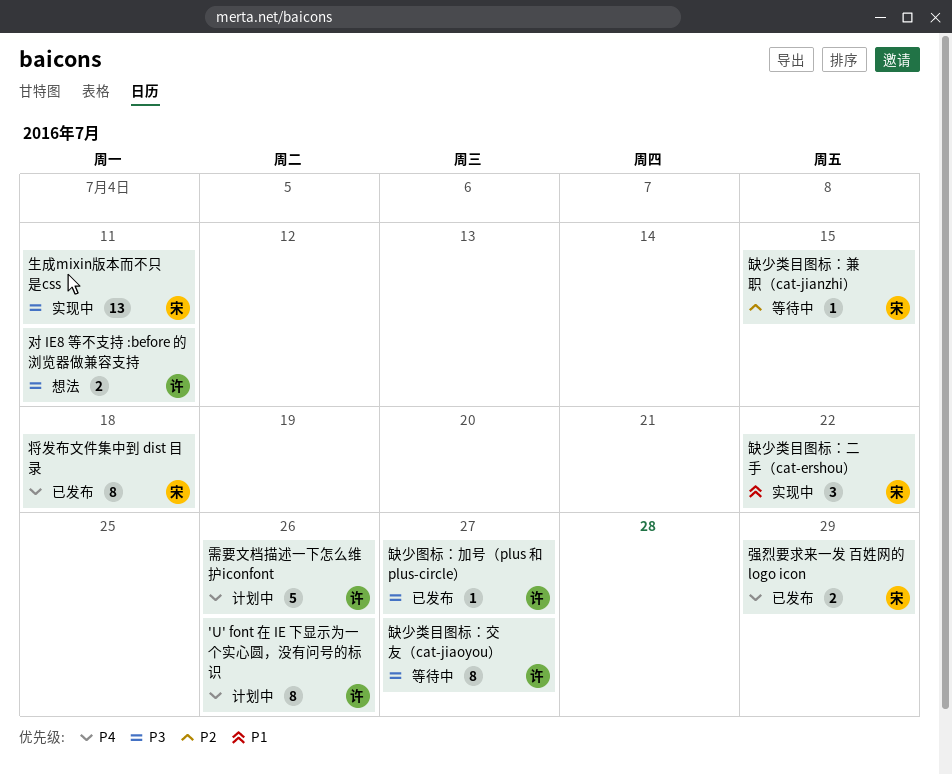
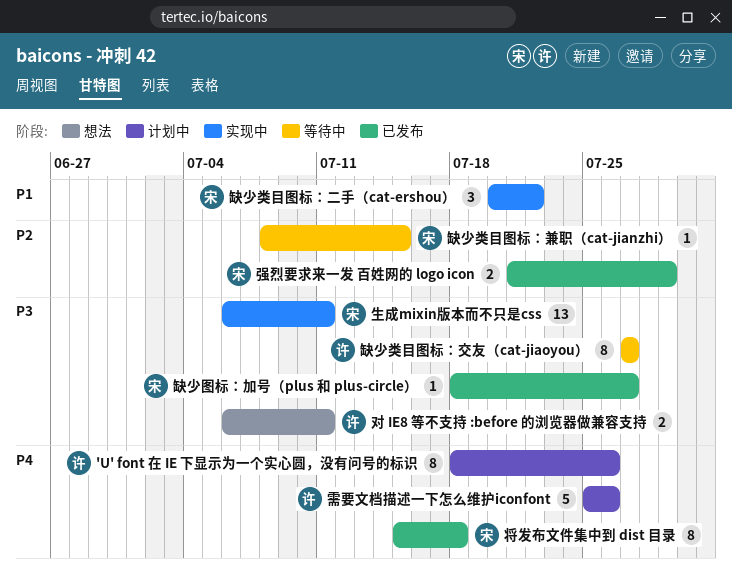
强烈要求来一发 百姓网的 logo icon, priority: P4 -> P2
缺少图标：加号（plus 和 plus-circle）, owner: 许 -> 宋

